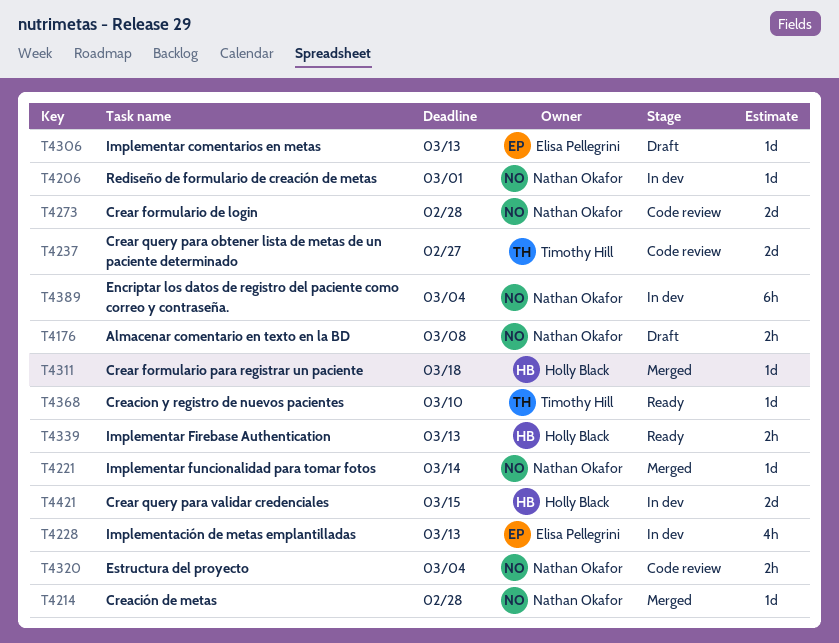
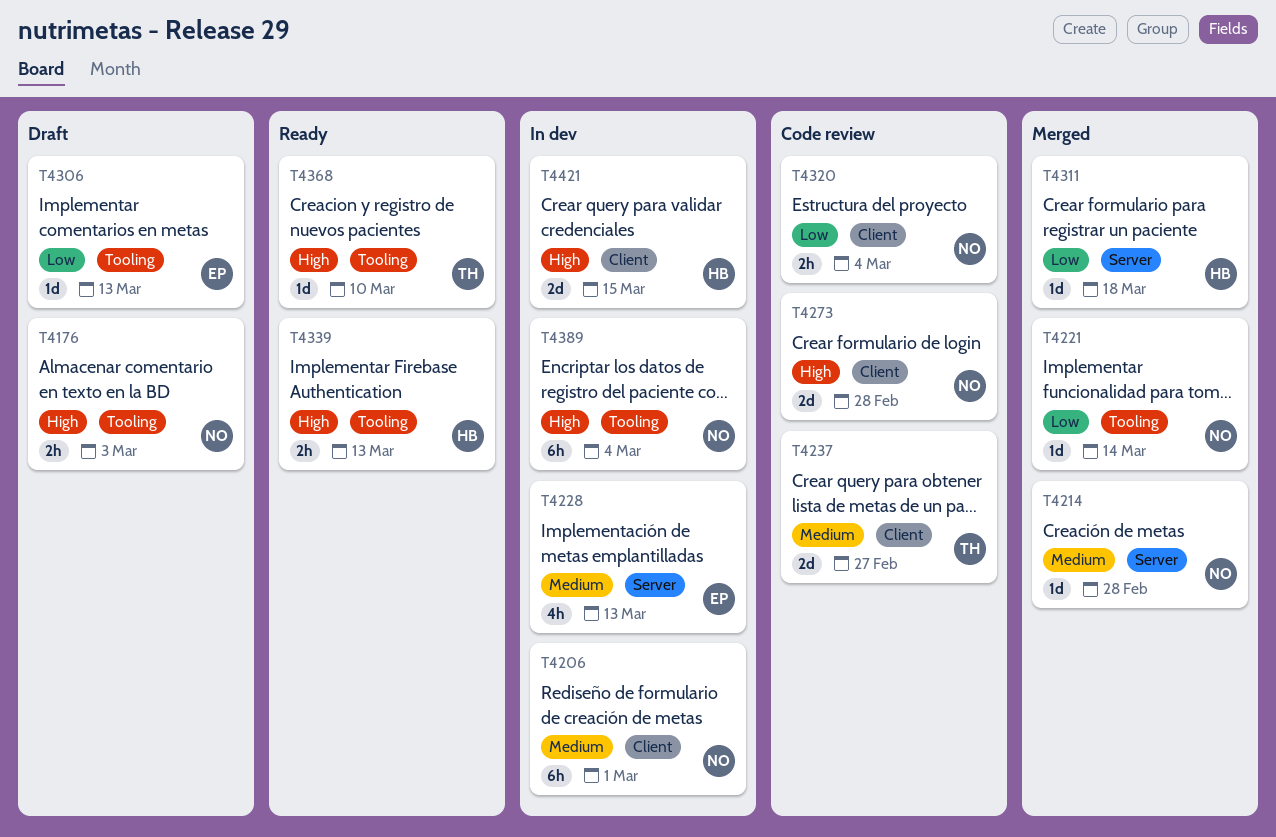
T4176, due: Mar 8 -> Mar 3
T4206, estimate: 1d -> 6h

